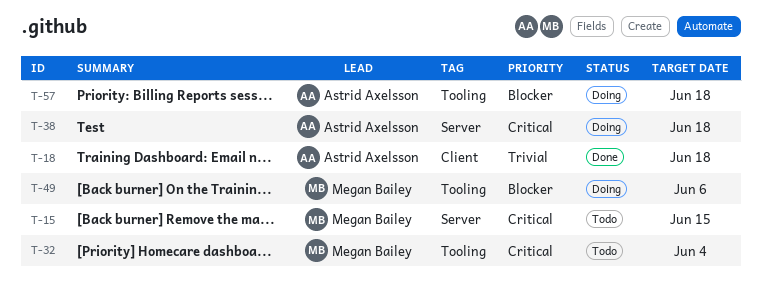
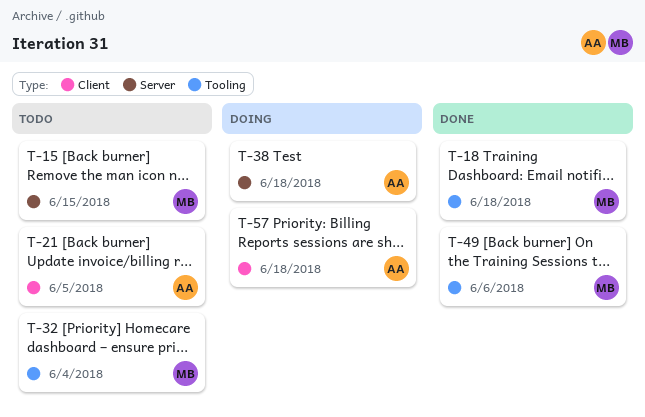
T-18, owner: Astrid Axelsson -> Megan Bailey
T-18, label: Client -> Tooling
T-21: none -> present
T-49, status: Doing -> Done
T-57, label: Tooling -> Client

